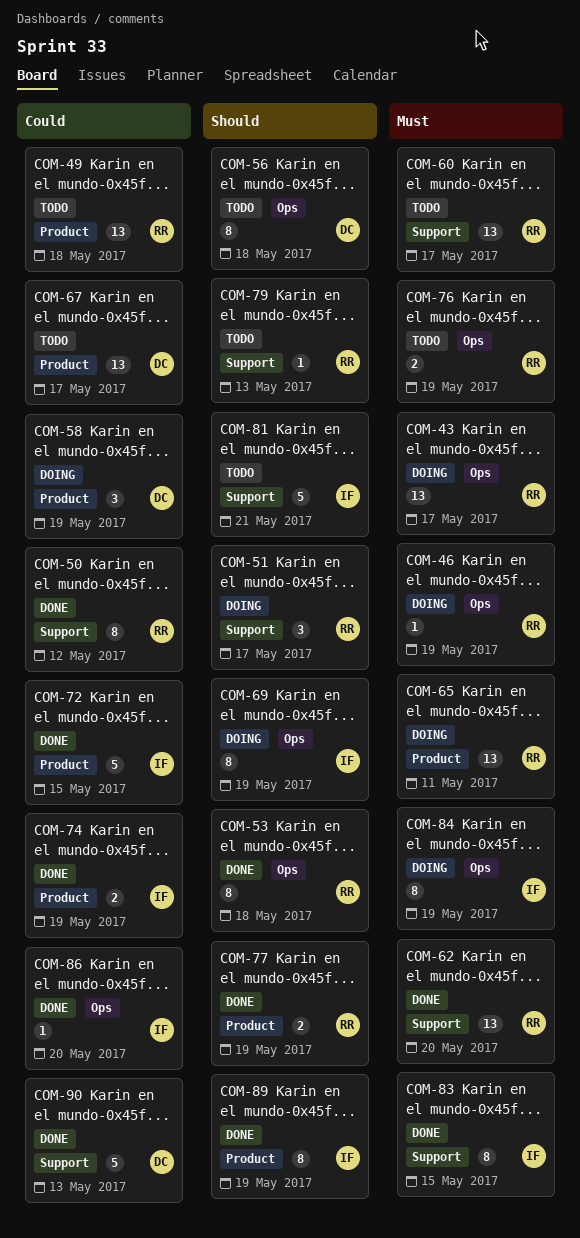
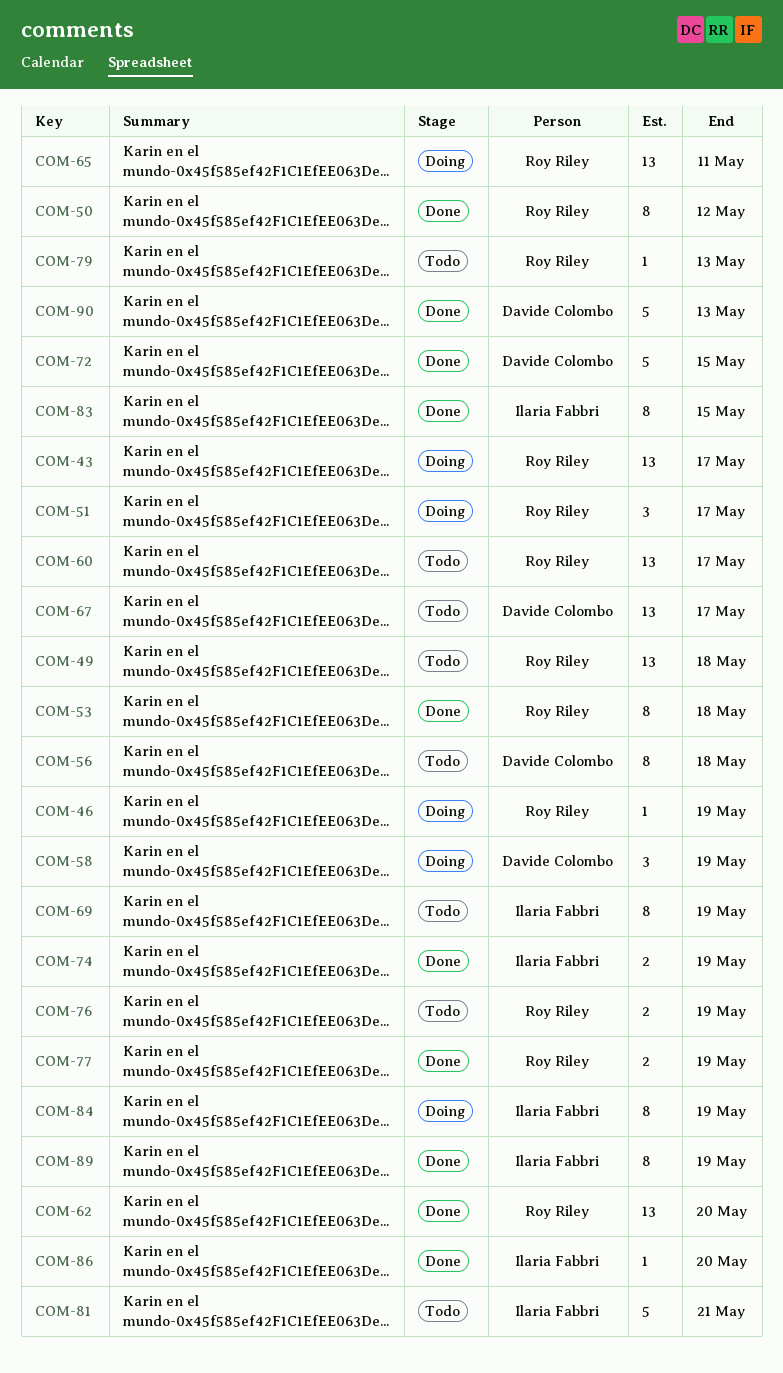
COM-69, status: Doing -> Todo
COM-72, owner: Ilaria Fabbri -> Davide Colombo

